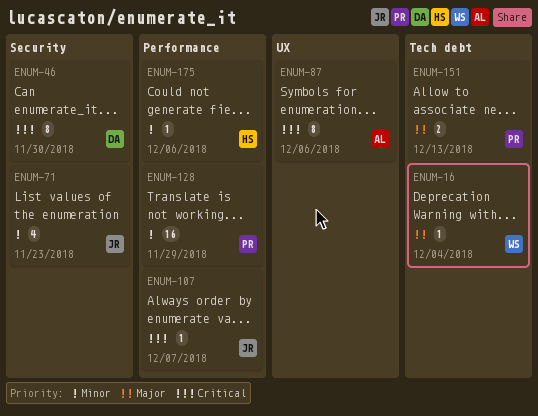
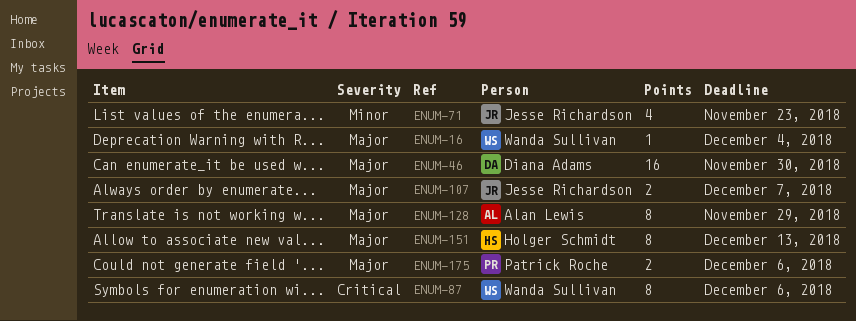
ENUM-46, priority: Critical -> Major
ENUM-46, estimate: 8 -> 16
ENUM-87, owner: Alan Lewis -> Wanda Sullivan
ENUM-107, priority: Critical -> Major
ENUM-107, estimate: 1 -> 2
ENUM-128, owner: Patrick Roche -> Alan Lewis
ENUM-128, priority: Minor -> Major
ENUM-128, estimate: 16 -> 8
ENUM-151, owner: Patrick Roche -> Holger Schmidt
ENUM-151, estimate: 2 -> 8
ENUM-175, owner: Holger Schmidt -> Patrick Roche
ENUM-175, priority: Minor -> Major
ENUM-175, estimate: 1 -> 2

